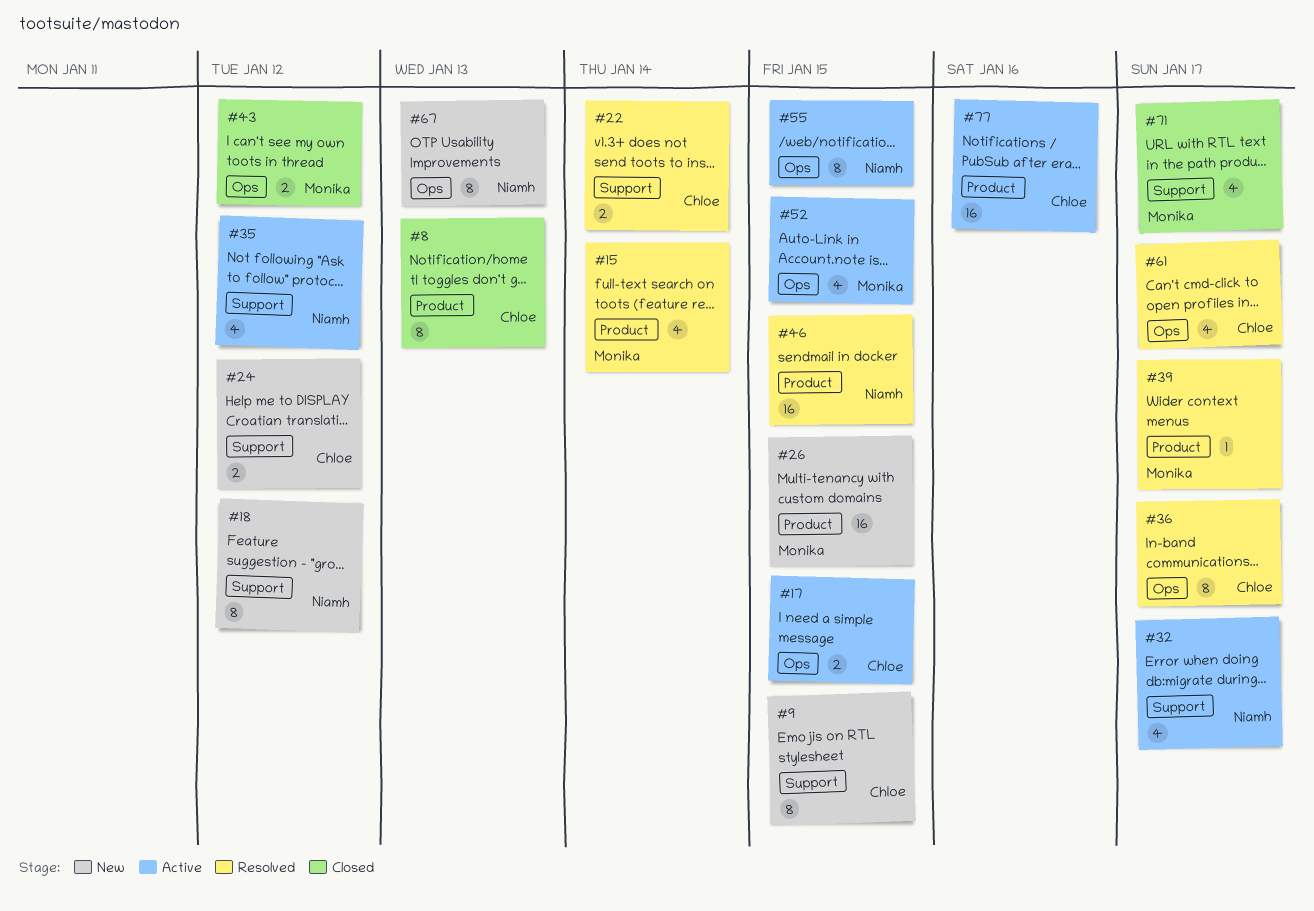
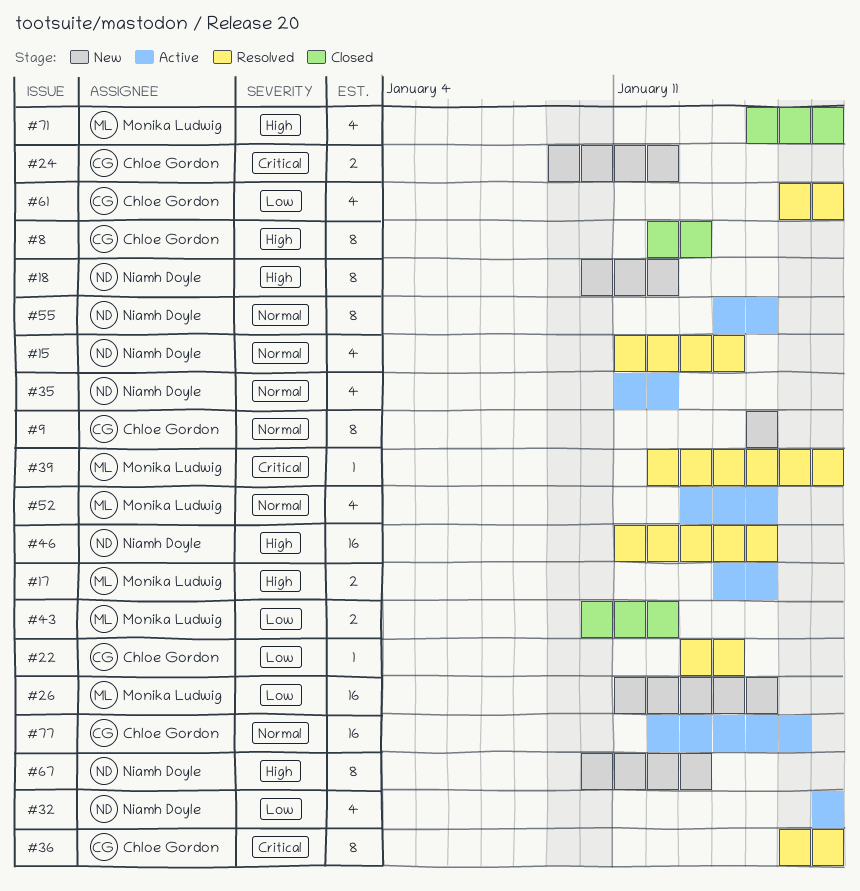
#15, owner: Monika Ludwig -> Niamh Doyle
#17, owner: Chloe Gordon -> Monika Ludwig
#22, estimate: 2 -> 1

